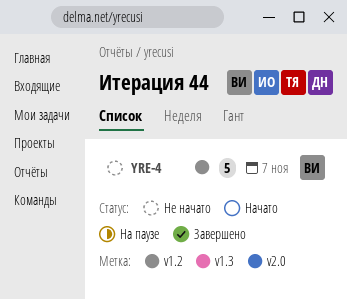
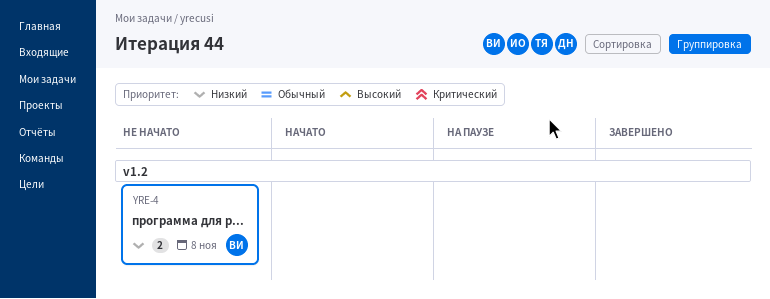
YRE-4, estimate: 5 -> 2
YRE-4, due: Nov 7 -> Nov 8

